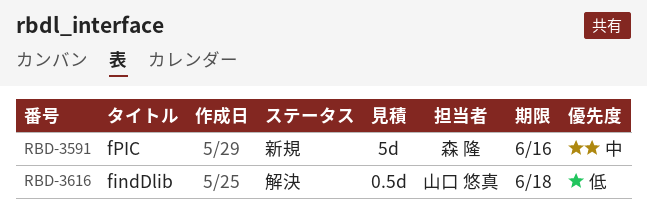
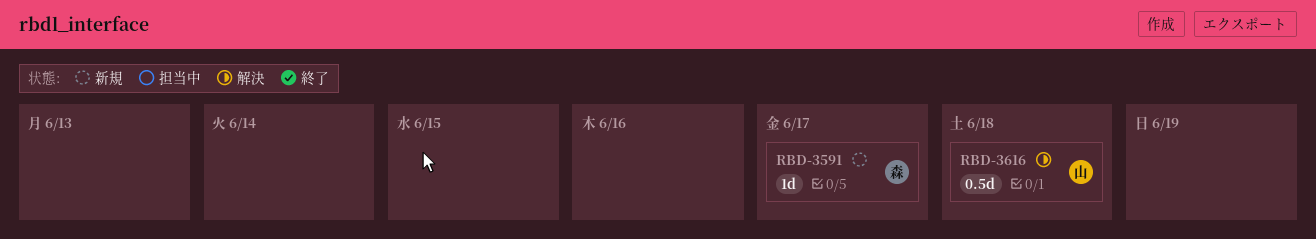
RBD-3591, estimate: 5d -> 1d
RBD-3591, due: Jun 16 -> Jun 17

